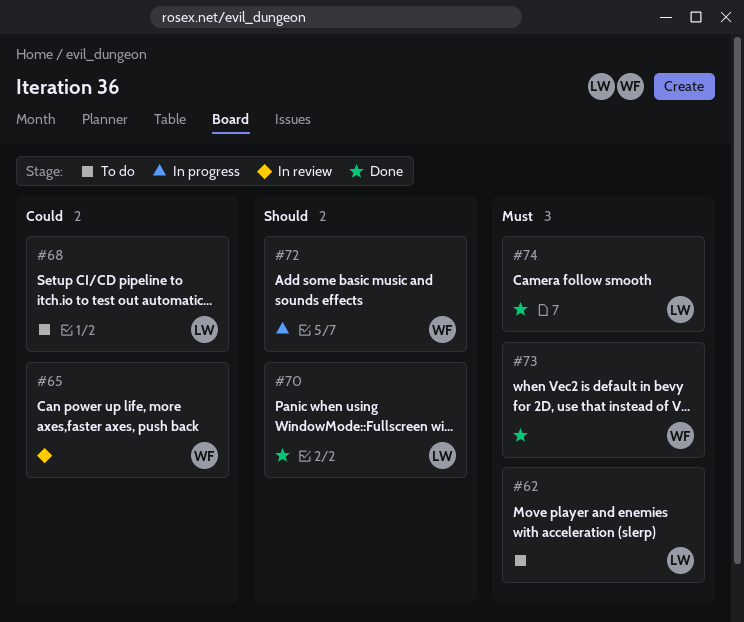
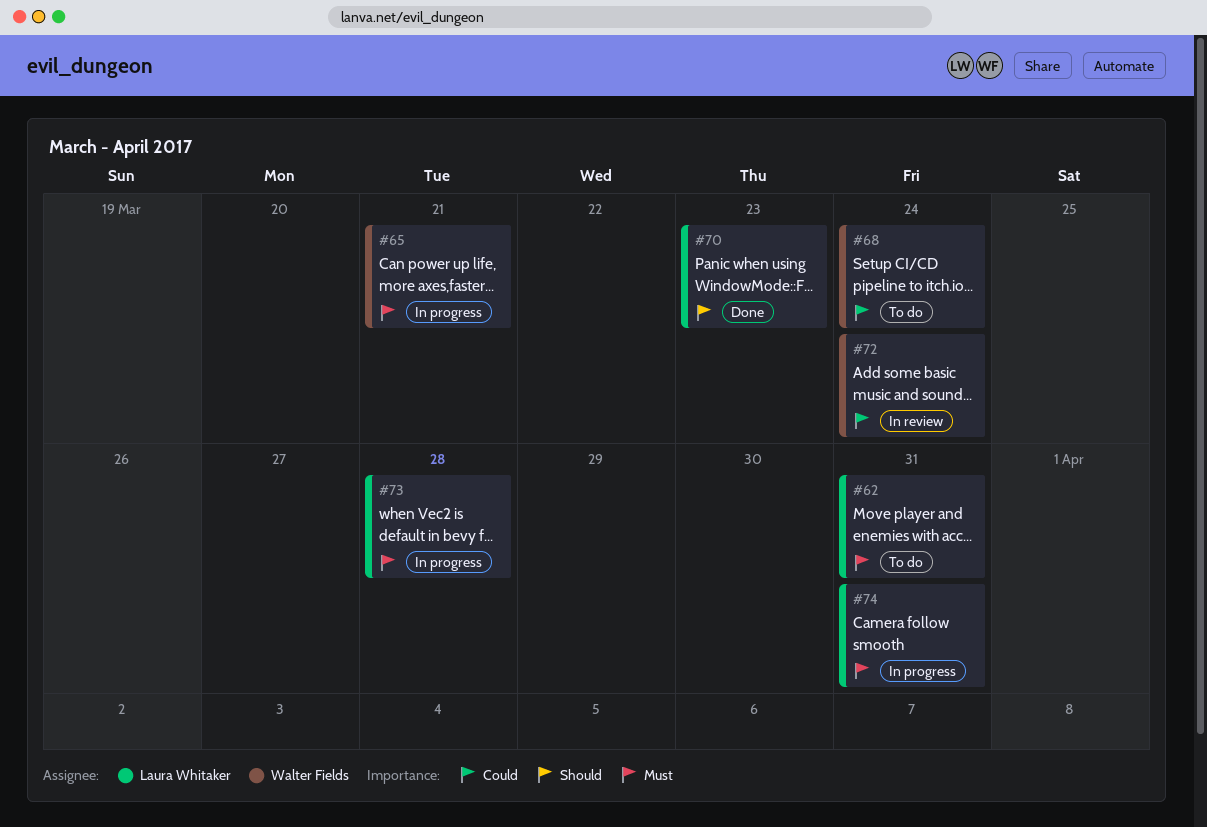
#65, status: In review -> In progress
#65, priority: Could -> Must
#68, owner: Laura Whitaker -> Walter Fields
#72, status: In progress -> In review
#72, priority: Should -> Could
#73, status: Done -> In progress
#73, owner: Walter Fields -> Laura Whitaker
#74, status: Done -> In progress

